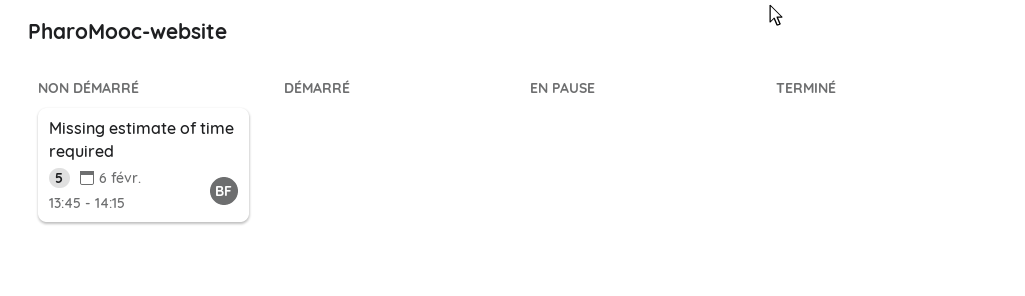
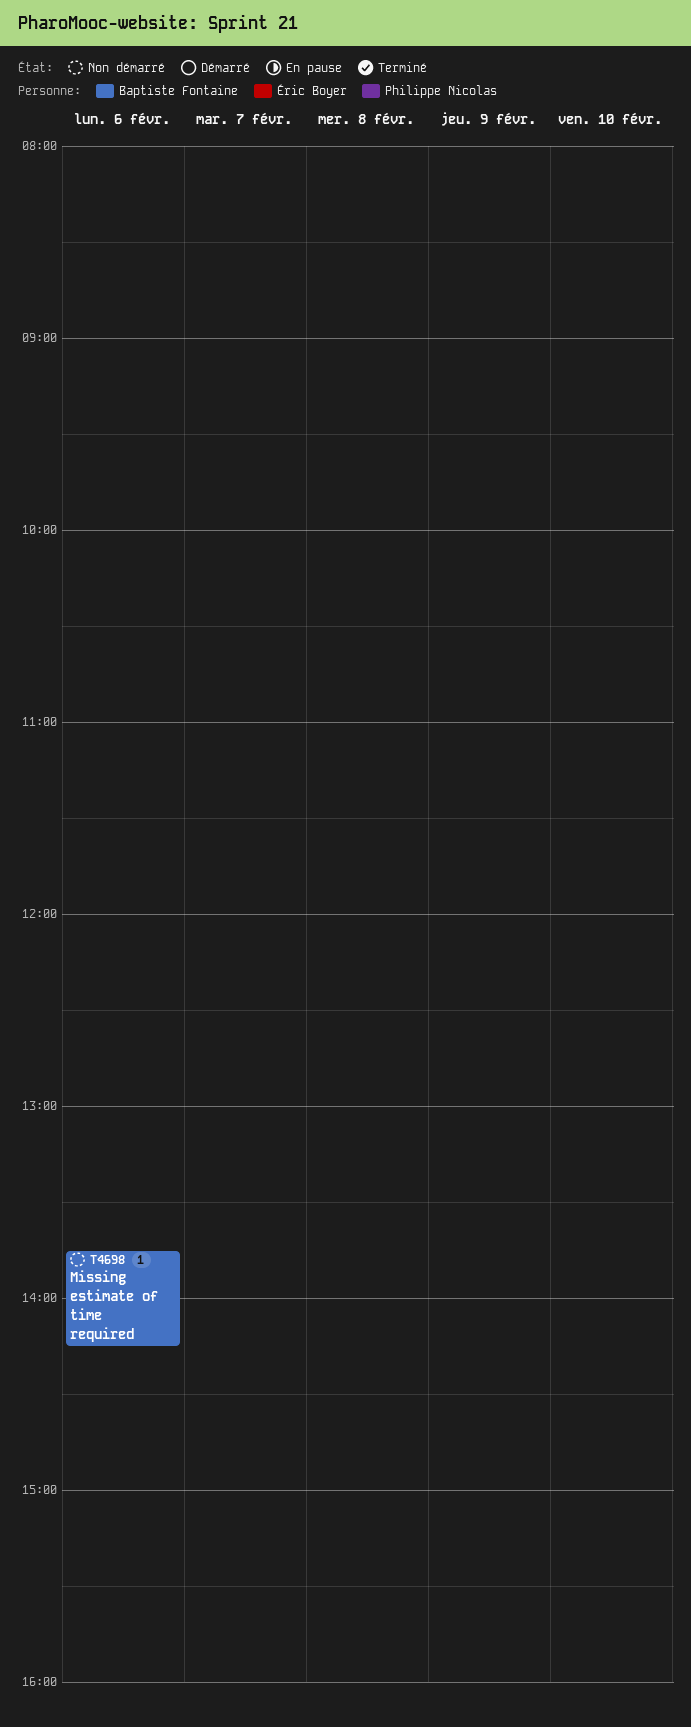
Missing estimate of time required, estimate: 5 -> 1

